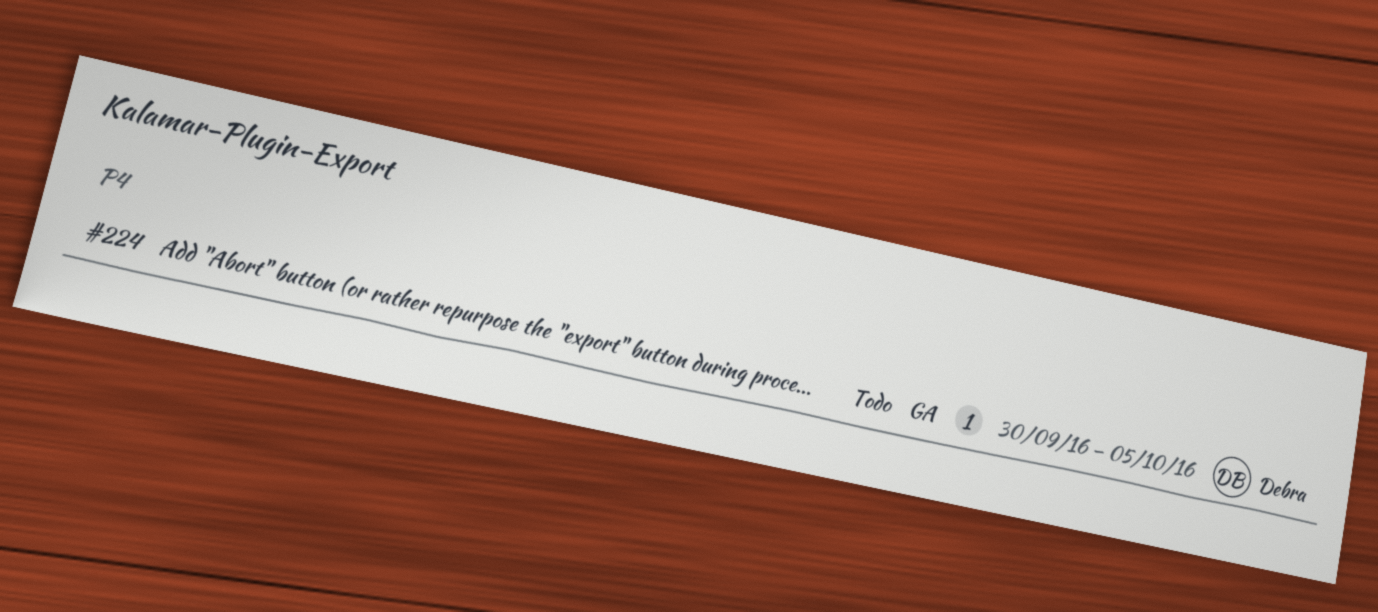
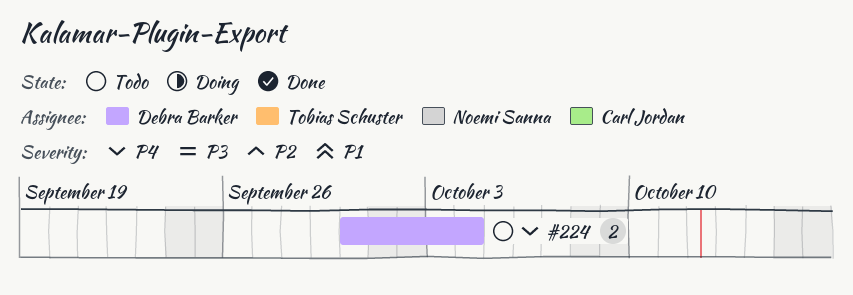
#224, estimate: 1 -> 2
#224, due: Oct 5 -> Oct 4

